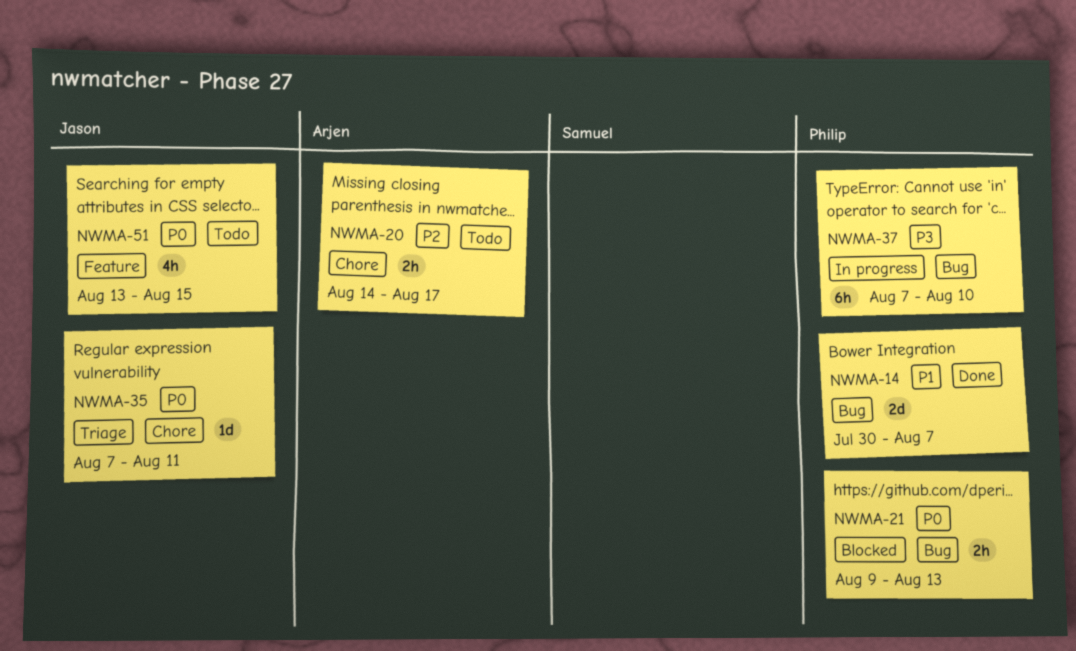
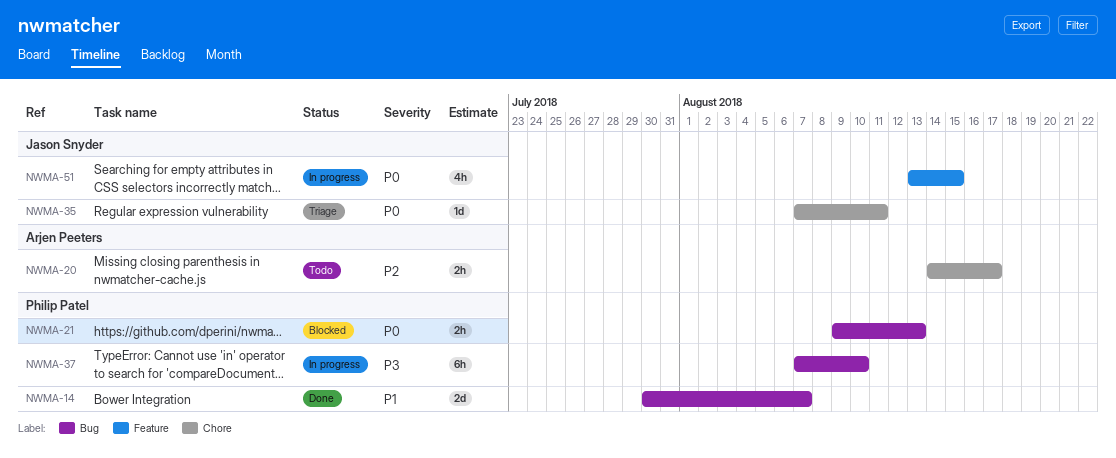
NWMA-51, status: Todo -> In progress

